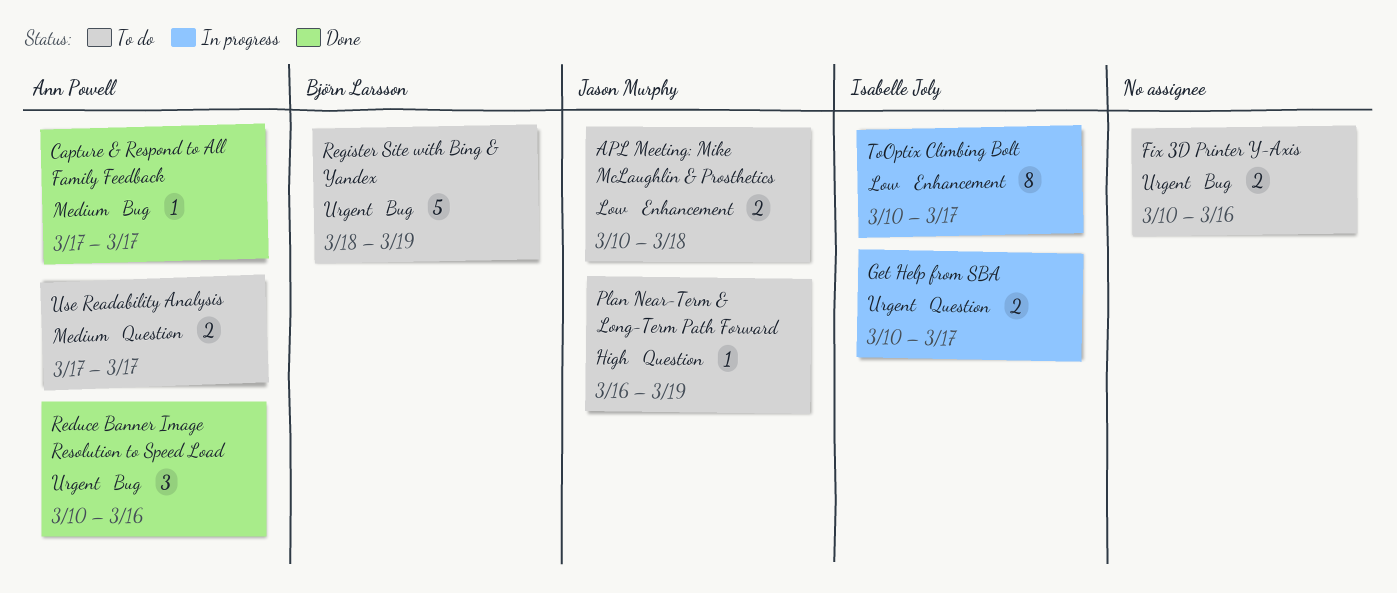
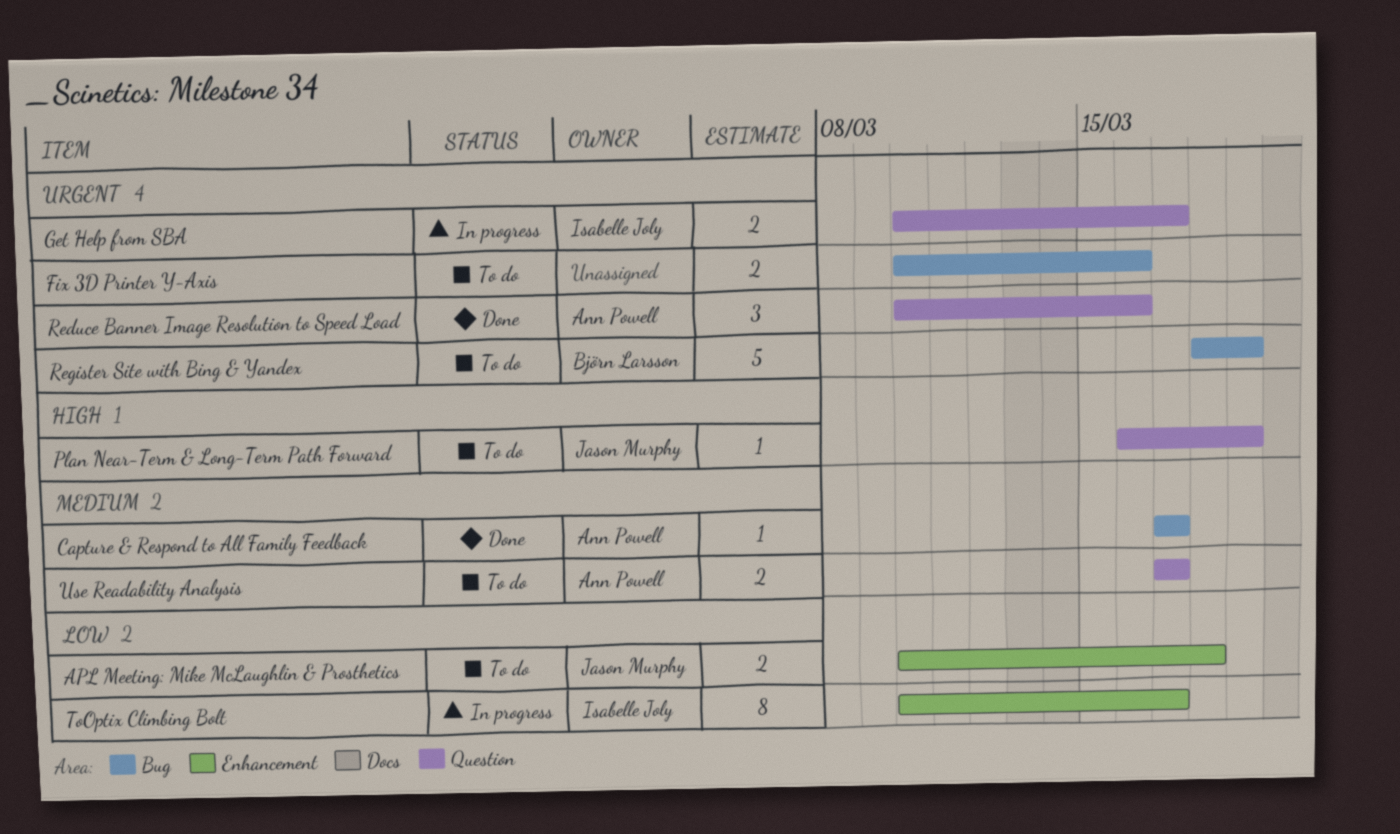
Reduce Banner Image Resolution to Speed Load, label: Bug -> Question

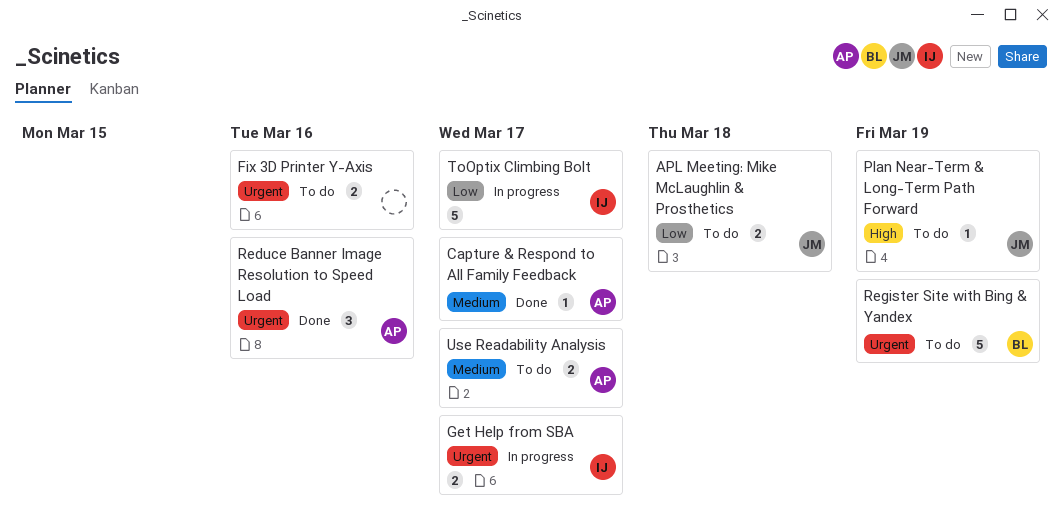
ToOptix Climbing Bolt, estimate: 8 -> 5

